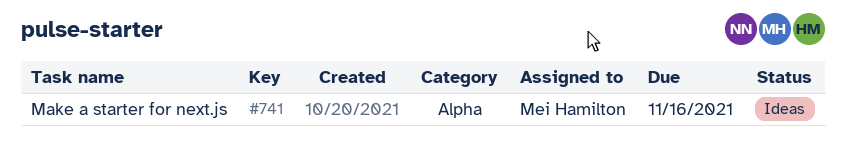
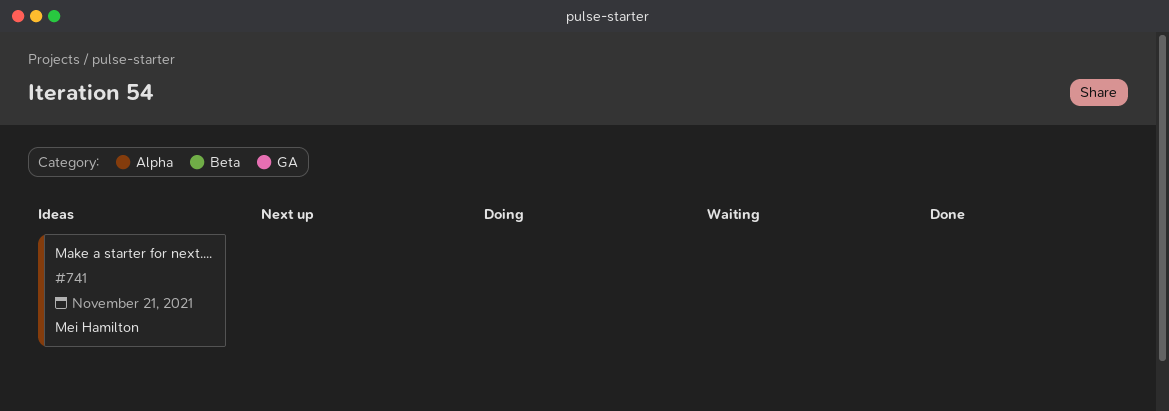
#741, due: Nov 16 -> Nov 21

